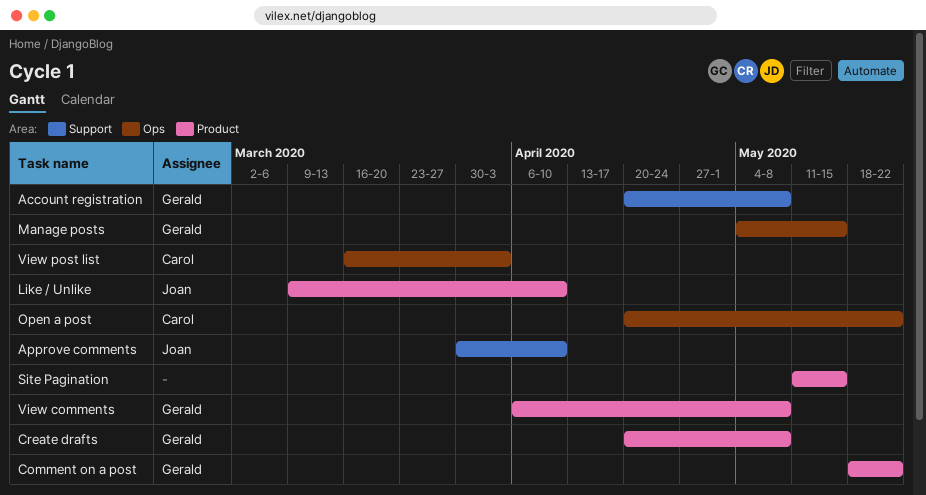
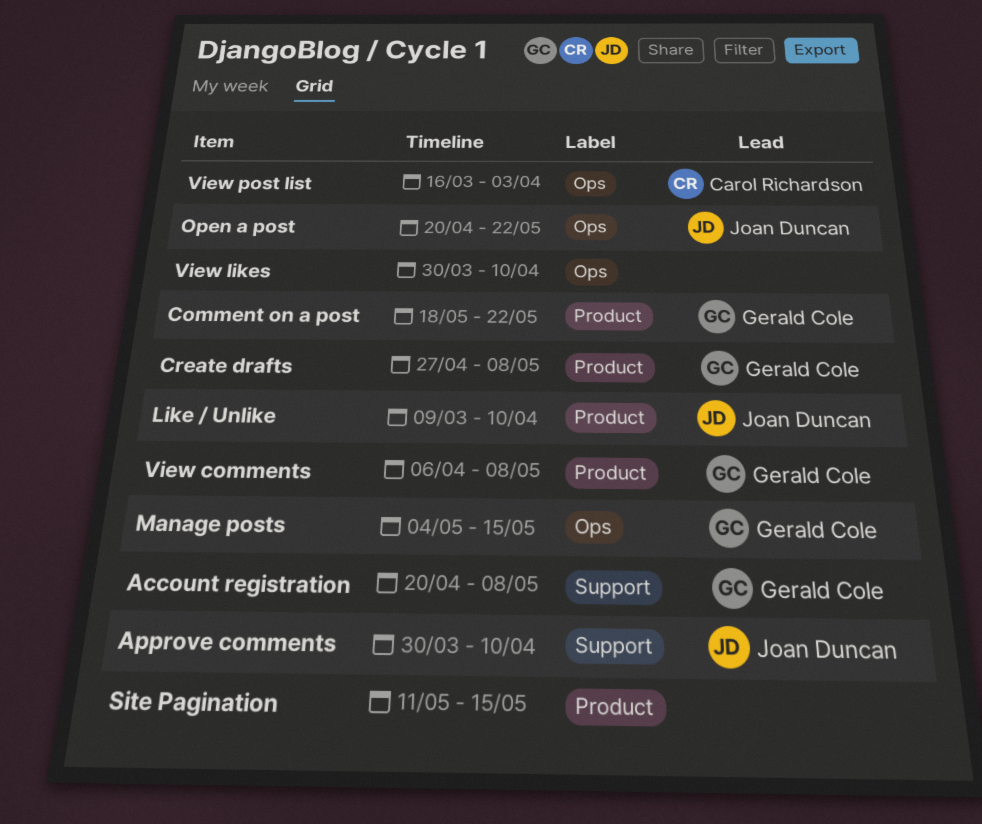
Create drafts, start: Apr 20 -> Apr 27
Open a post, owner: Carol Richardson -> Joan Duncan
View likes: none -> present

